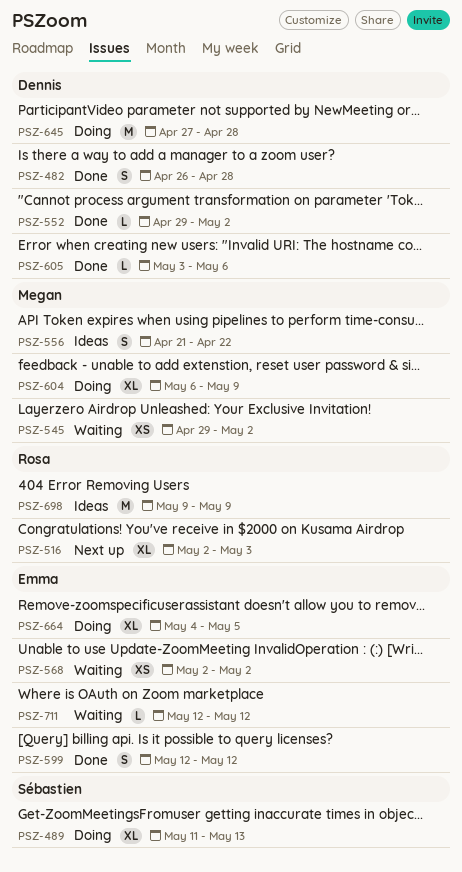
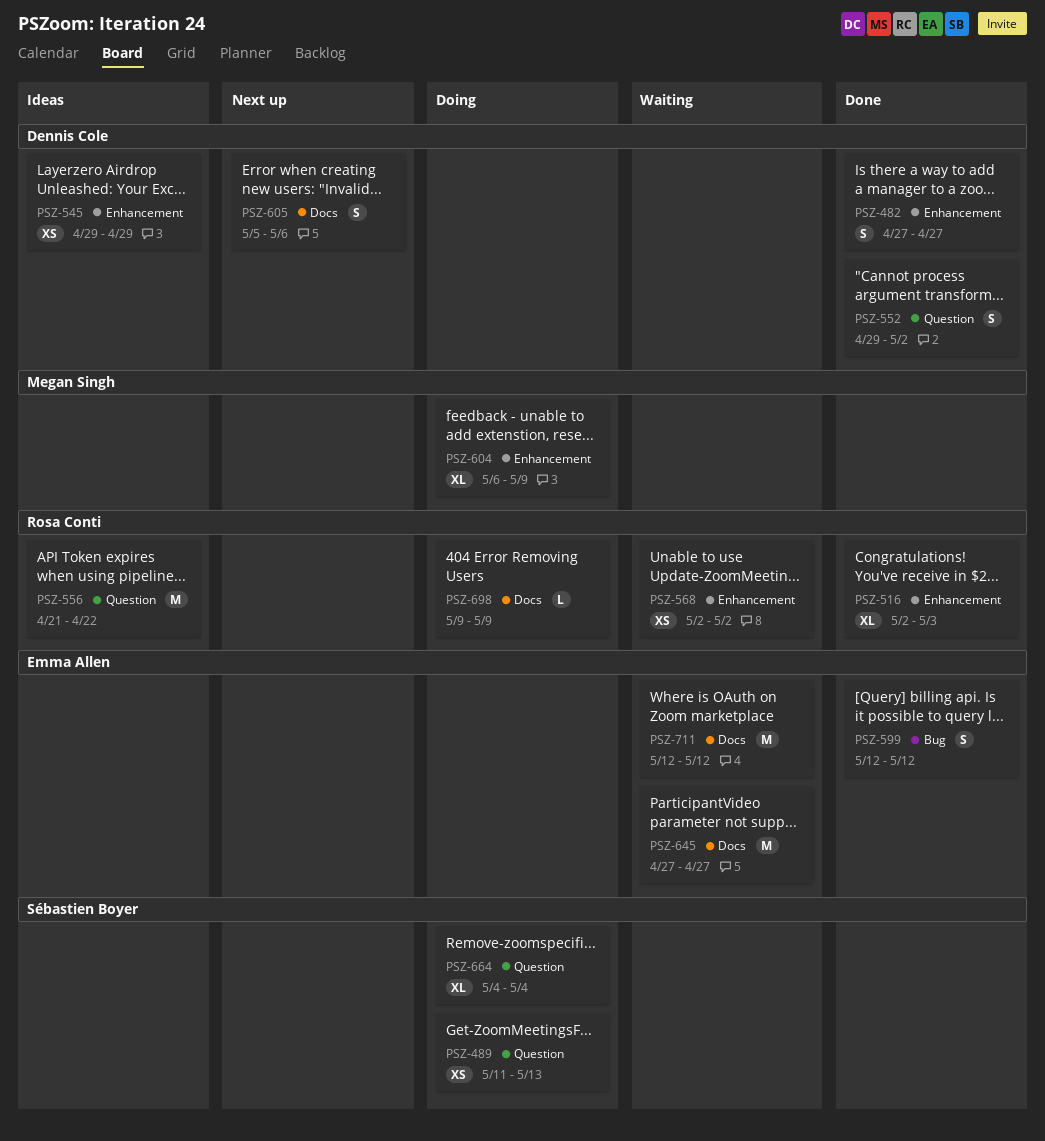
PSZ-482, start: Apr 26 -> Apr 27
PSZ-482, due: Apr 28 -> Apr 27
PSZ-489, estimate: XL -> XS
PSZ-516, status: Next up -> Done
PSZ-545, status: Waiting -> Ideas
PSZ-545, owner: Megan Singh -> Dennis Cole
PSZ-545, due: May 2 -> Apr 29
PSZ-552, estimate: L -> S
PSZ-556, owner: Megan Singh -> Rosa Conti
PSZ-556, estimate: S -> M
PSZ-568, owner: Emma Allen -> Rosa Conti
PSZ-605, status: Done -> Next up
PSZ-605, estimate: L -> S
PSZ-605, start: May 3 -> May 5
PSZ-645, status: Doing -> Waiting
PSZ-645, owner: Dennis Cole -> Emma Allen
PSZ-645, due: Apr 28 -> Apr 27
PSZ-664, owner: Emma Allen -> Sébastien Boyer
PSZ-664, due: May 5 -> May 4
PSZ-698, status: Ideas -> Doing
PSZ-698, estimate: M -> L
PSZ-711, estimate: L -> M

